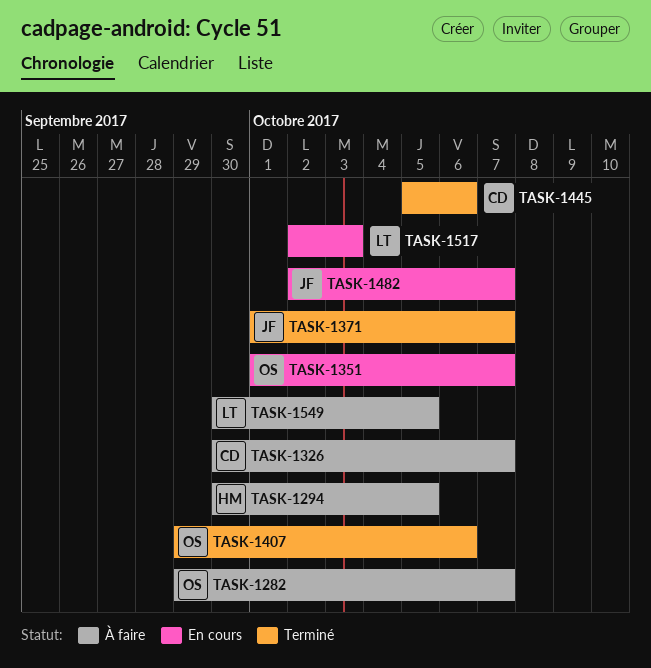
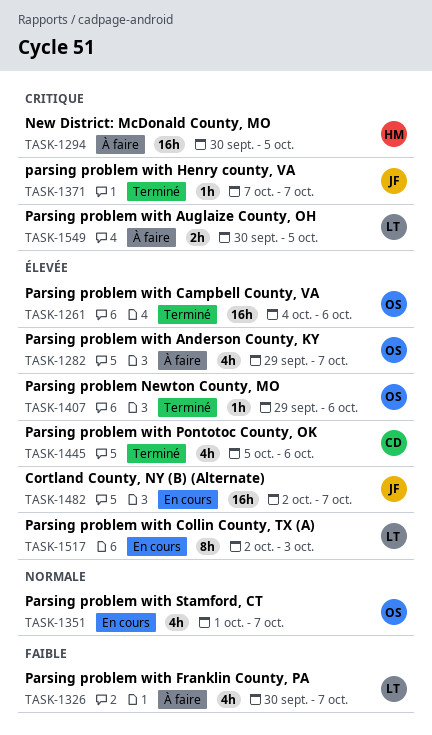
TASK-1261: none -> present
TASK-1326, owner: CD -> LT
TASK-1371, start: Oct 1 -> Oct 7

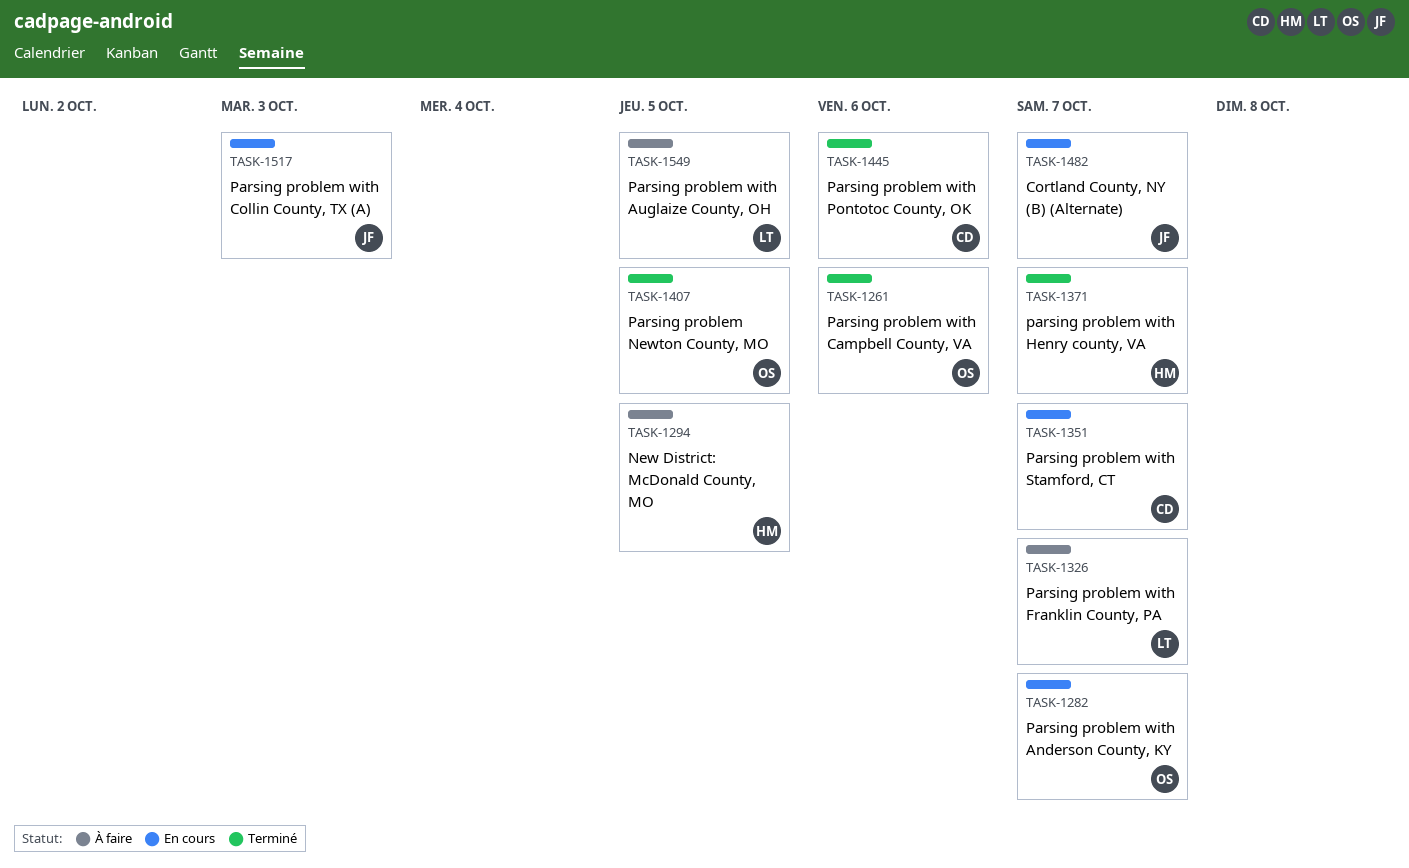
TASK-1282, status: À faire -> En cours
TASK-1351, owner: OS -> CD
TASK-1371, owner: JF -> HM
TASK-1407, due: Oct 6 -> Oct 5
TASK-1517, owner: LT -> JF

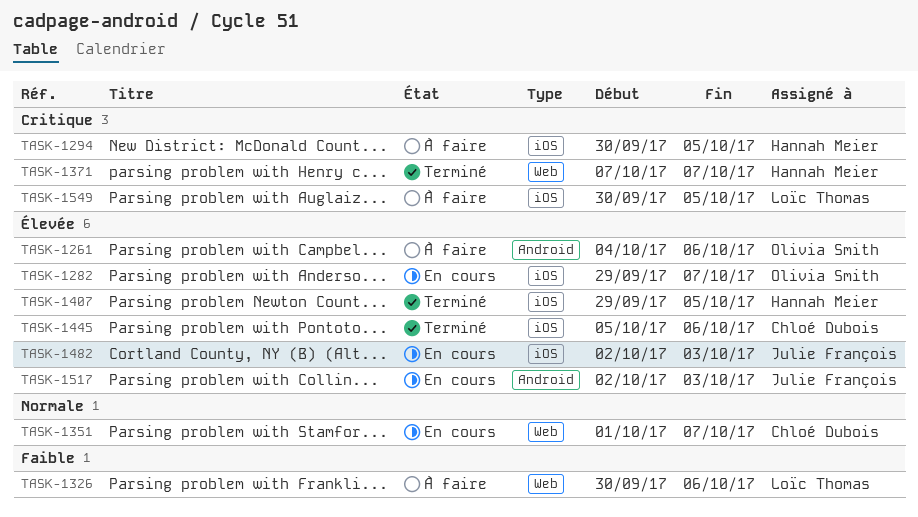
TASK-1261, status: Terminé -> À faire
TASK-1326, due: Oct 7 -> Oct 6
TASK-1407, owner: Olivia Smith -> Hannah Meier
TASK-1482, due: Oct 7 -> Oct 3

